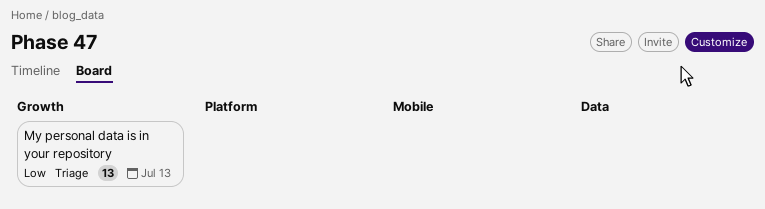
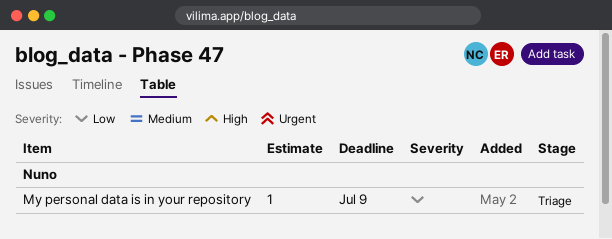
My personal data is in your repository, estimate: 13 -> 1
My personal data is in your repository, due: Jul 13 -> Jul 9

